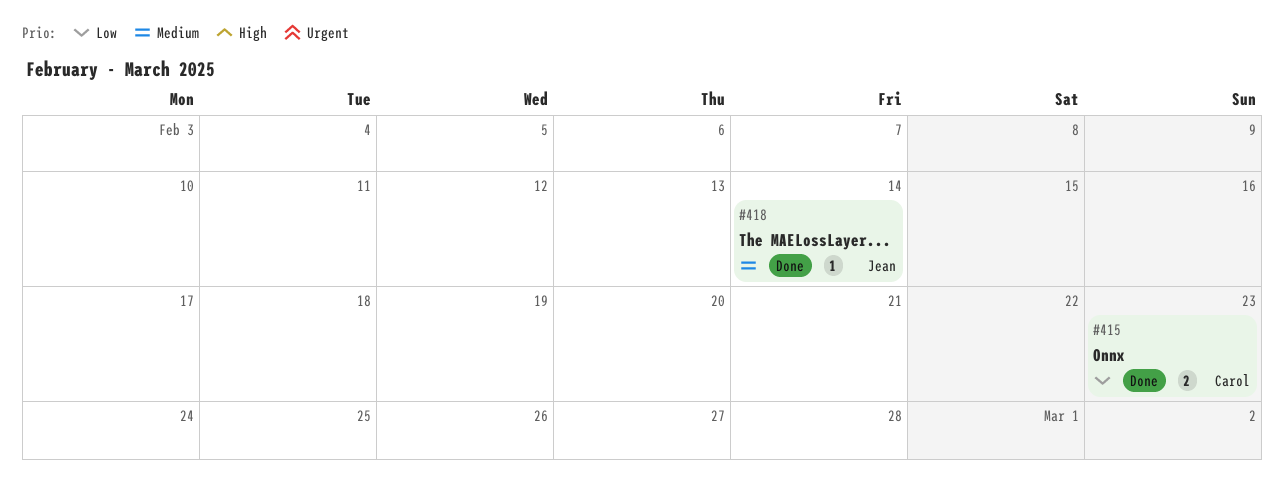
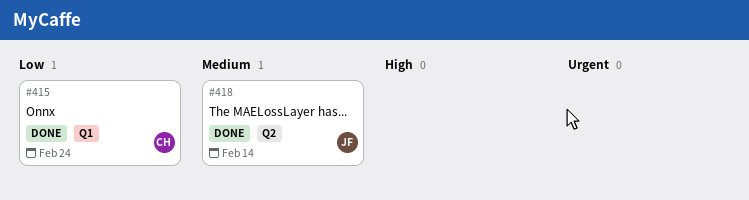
#415, due: Feb 23 -> Feb 24

